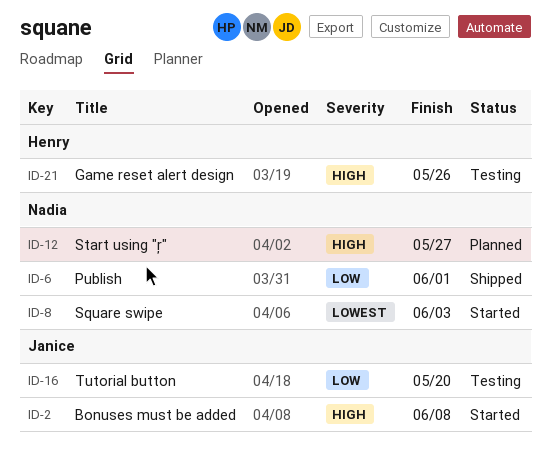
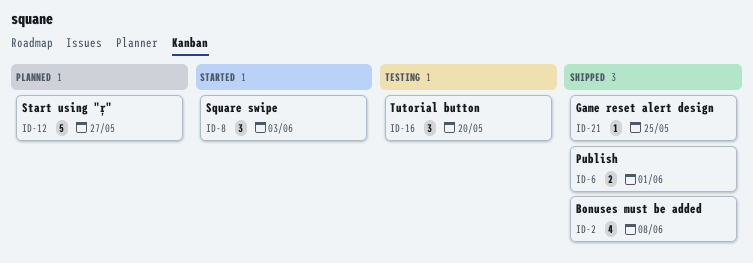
ID-2, status: Started -> Shipped
ID-21, status: Testing -> Shipped
ID-21, due: May 26 -> May 25

